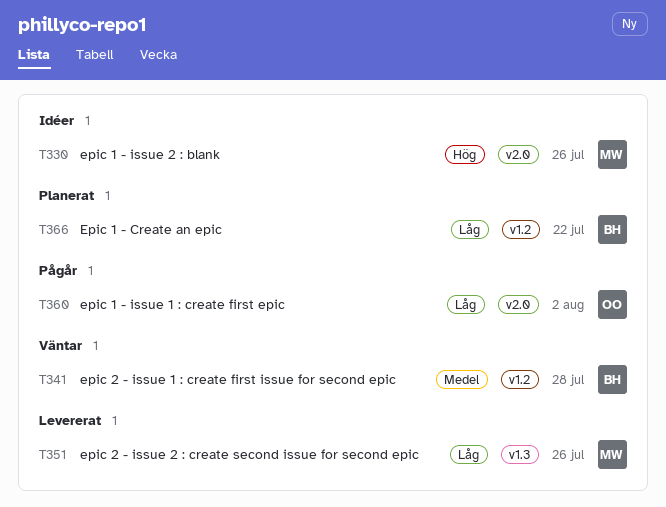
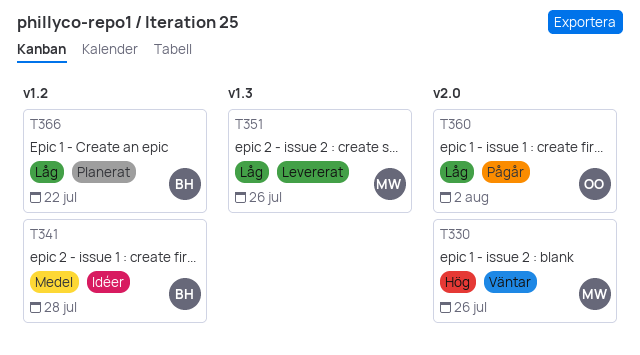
T330, status: Idéer -> Väntar
T341, status: Väntar -> Idéer

